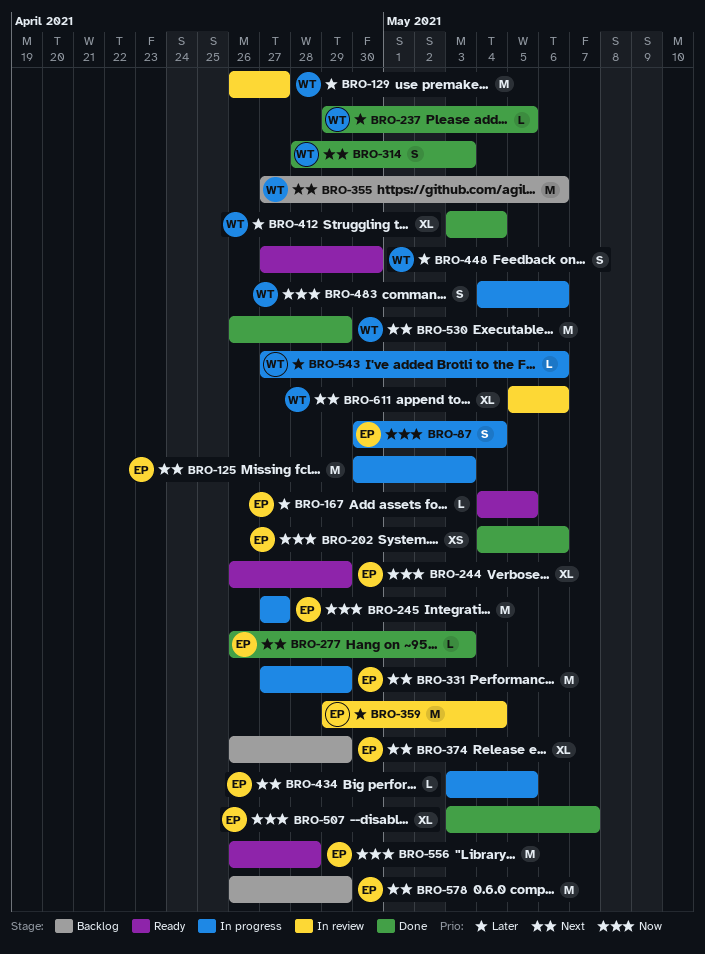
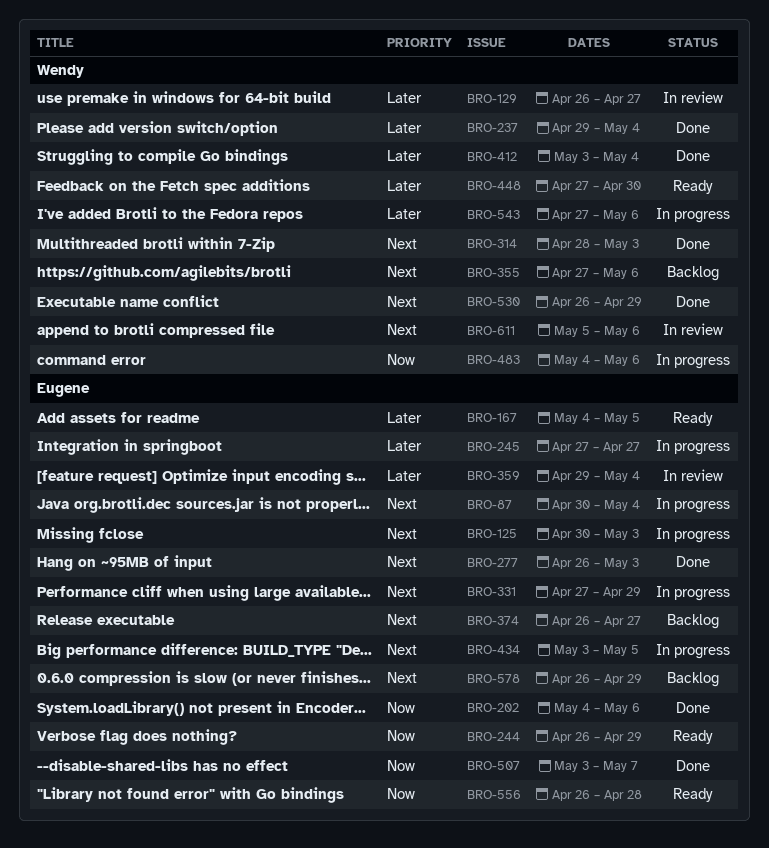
BRO-87, priority: Now -> Next
BRO-237, due: May 5 -> May 4
BRO-245, priority: Now -> Later
BRO-374, due: Apr 29 -> Apr 27

